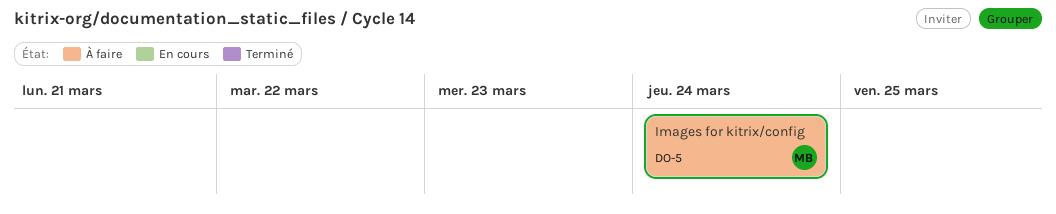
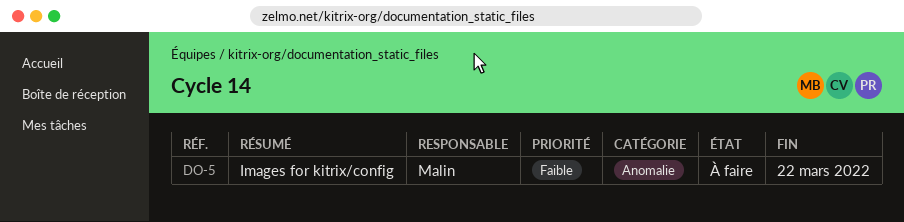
DO-5, due: Mar 24 -> Mar 22

